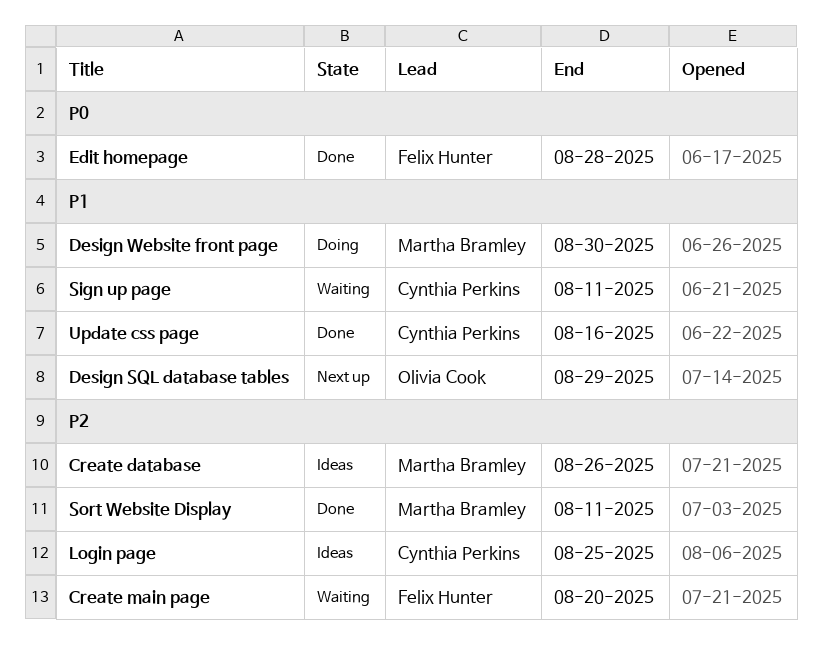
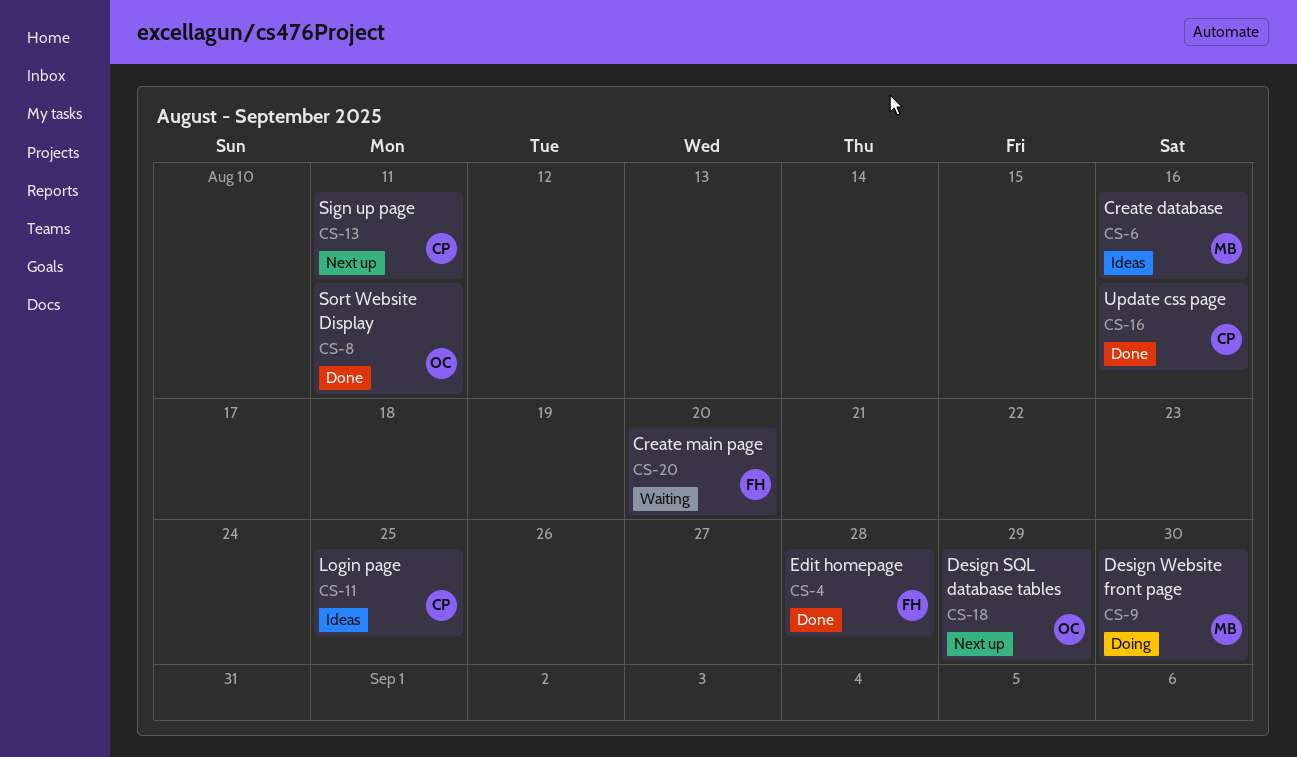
Create database, due: Aug 26 -> Aug 16
Sign up page, status: Waiting -> Next up
Sort Website Display, owner: Martha Bramley -> Olivia Cook

